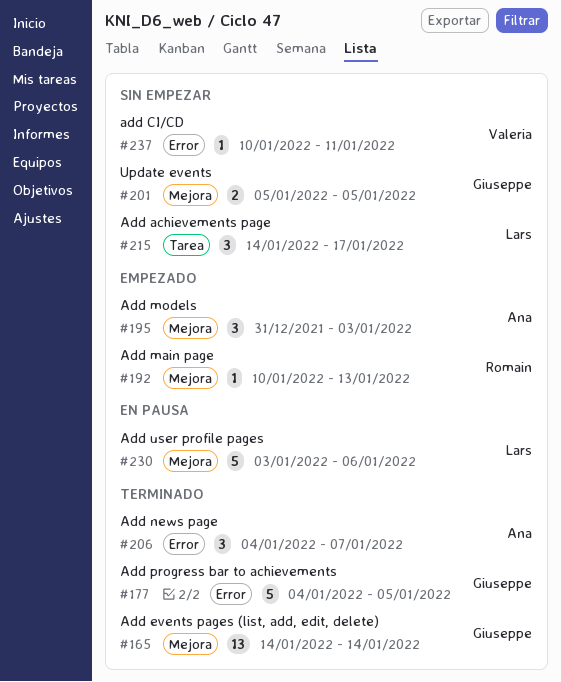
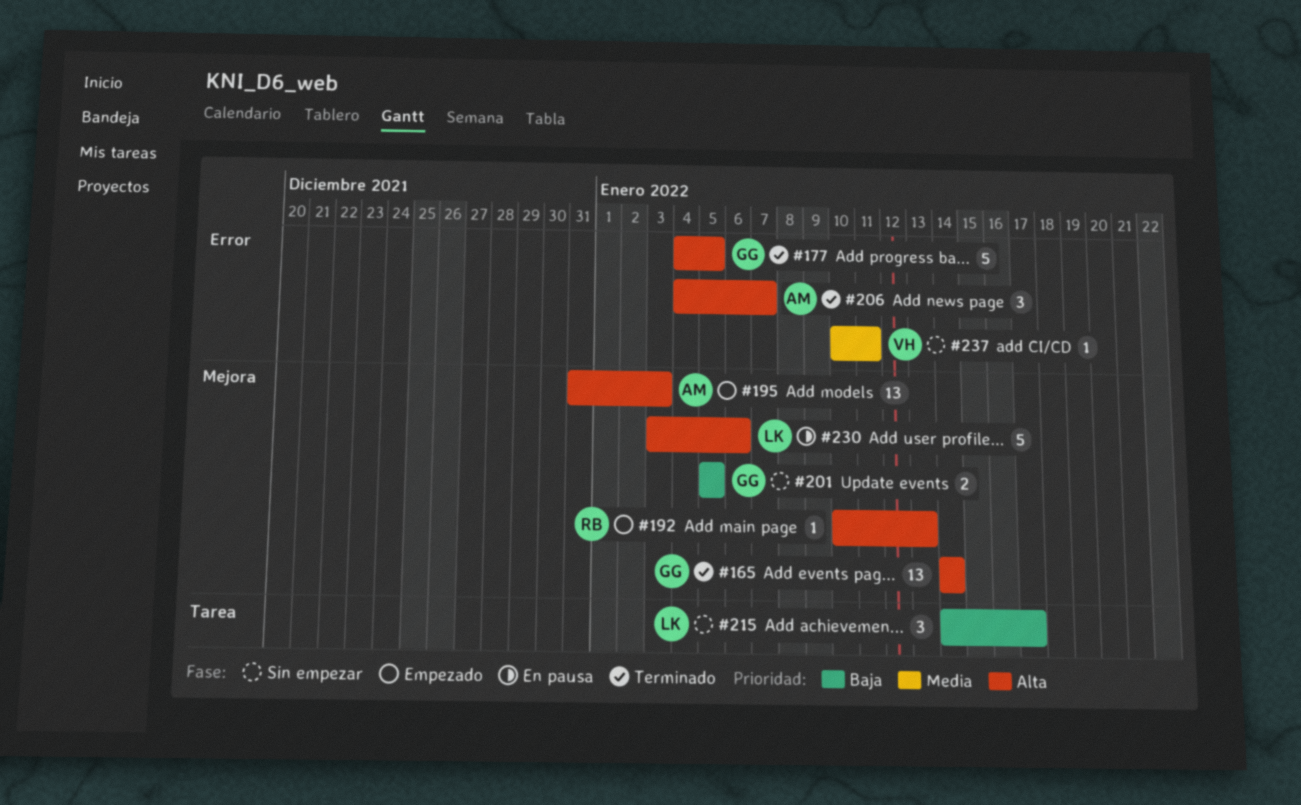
#195, estimate: 3 -> 13

